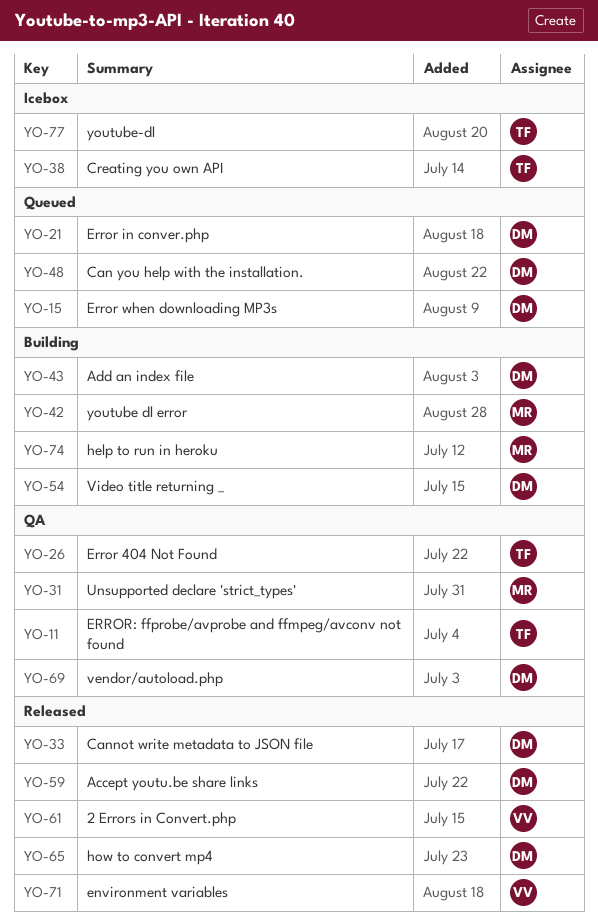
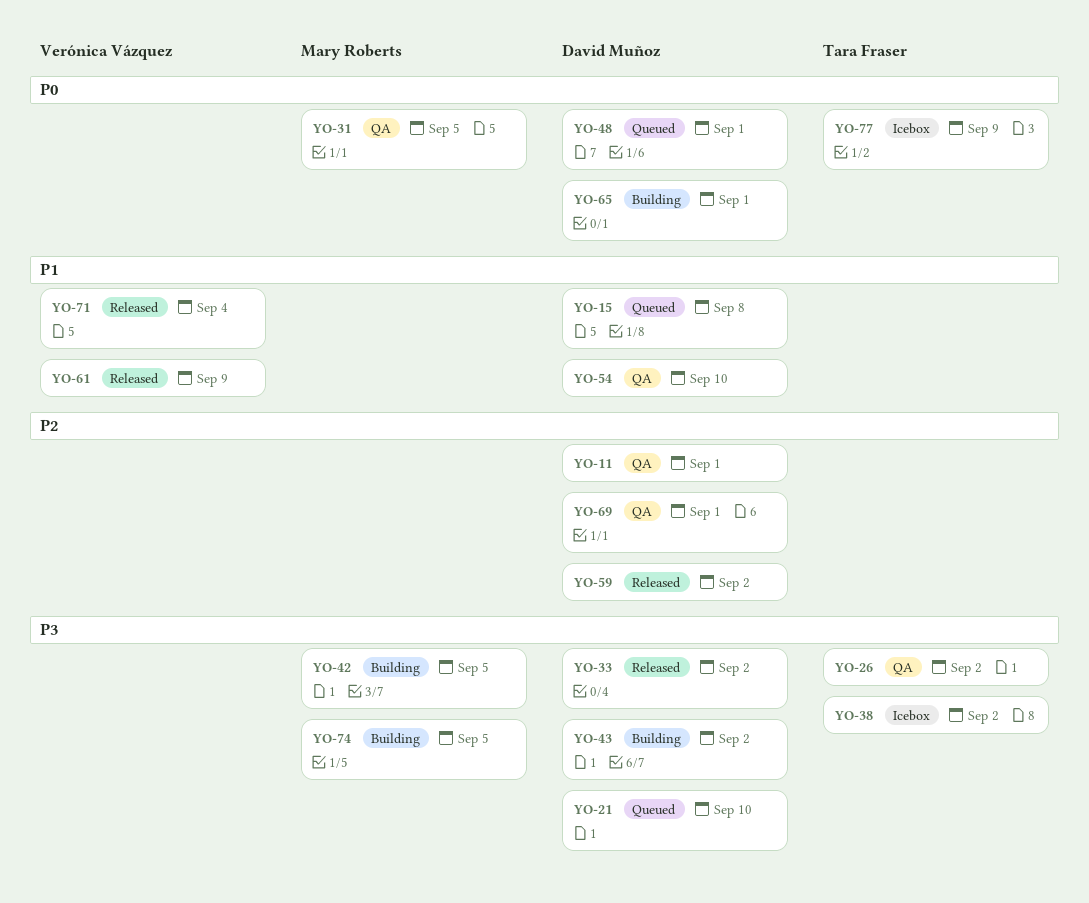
YO-11, owner: Tara Fraser -> David Muñoz
YO-54, status: Building -> QA
YO-65, status: Released -> Building

